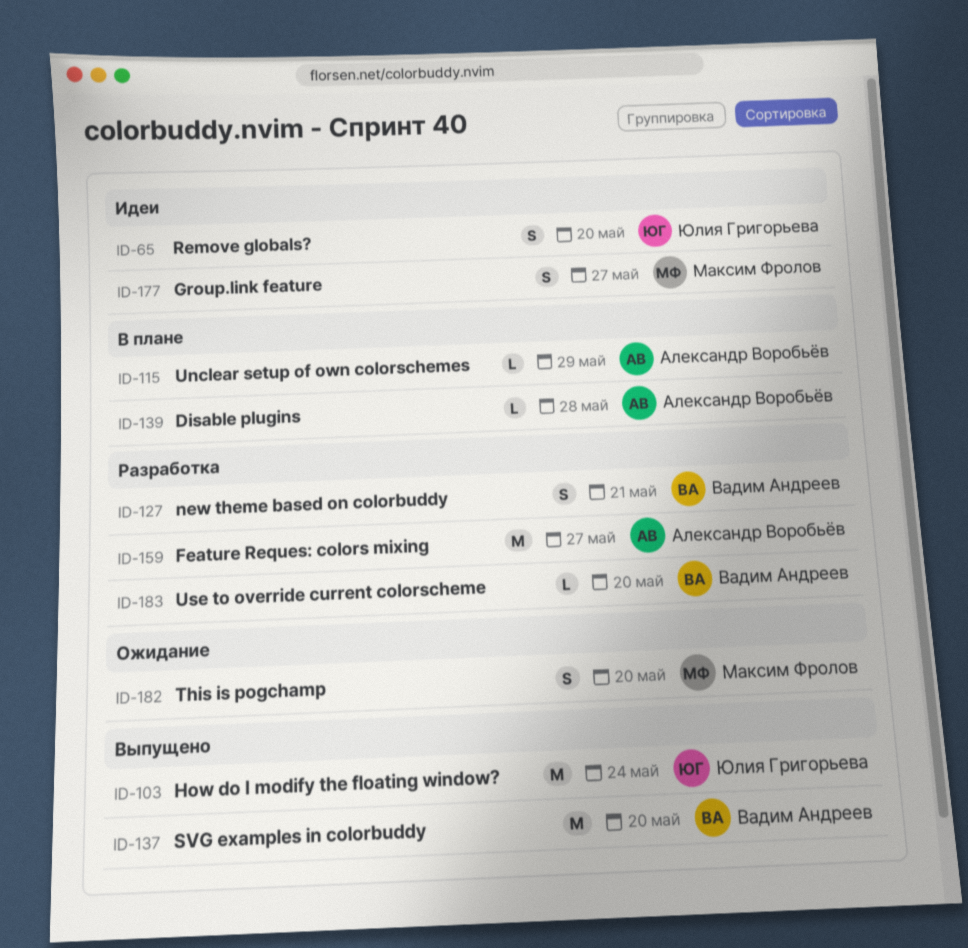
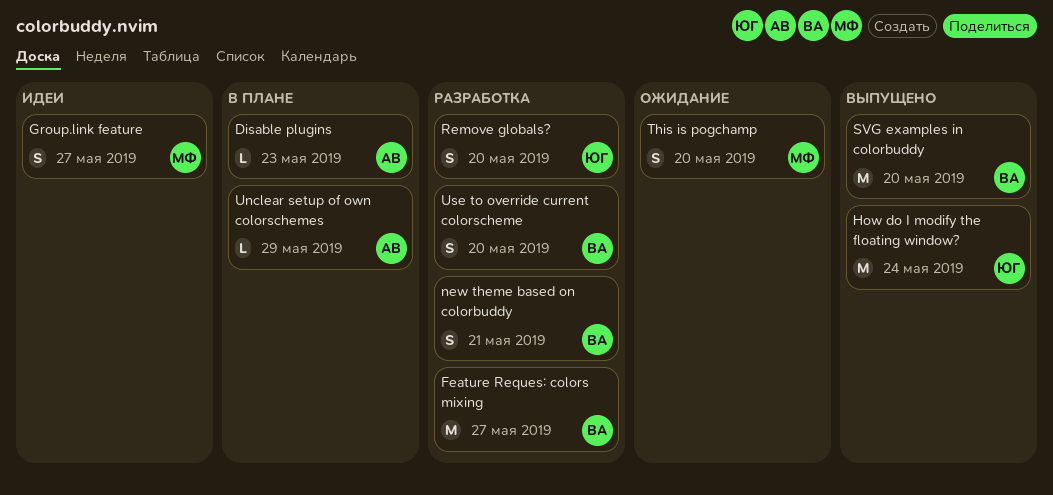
Disable plugins, due: May 28 -> May 23
Feature Reques: colors mixing, owner: Александр Воробьёв -> Вадим Андреев
Remove globals?, status: Идеи -> Разработка
Use to override current colorscheme, estimate: L -> S

